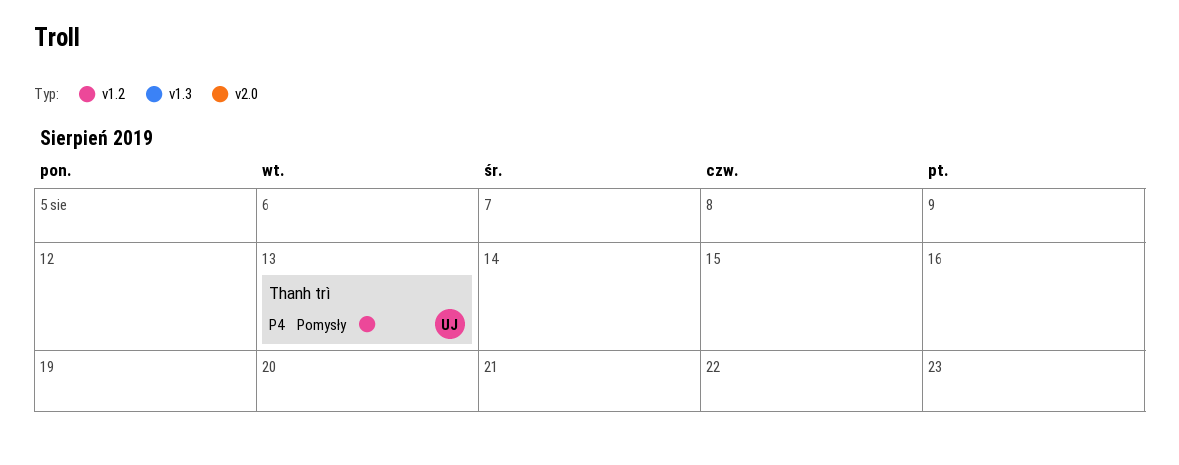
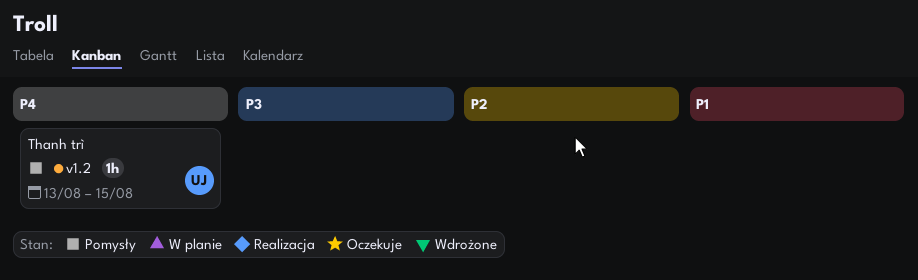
Thanh trì, due: Aug 13 -> Aug 15

